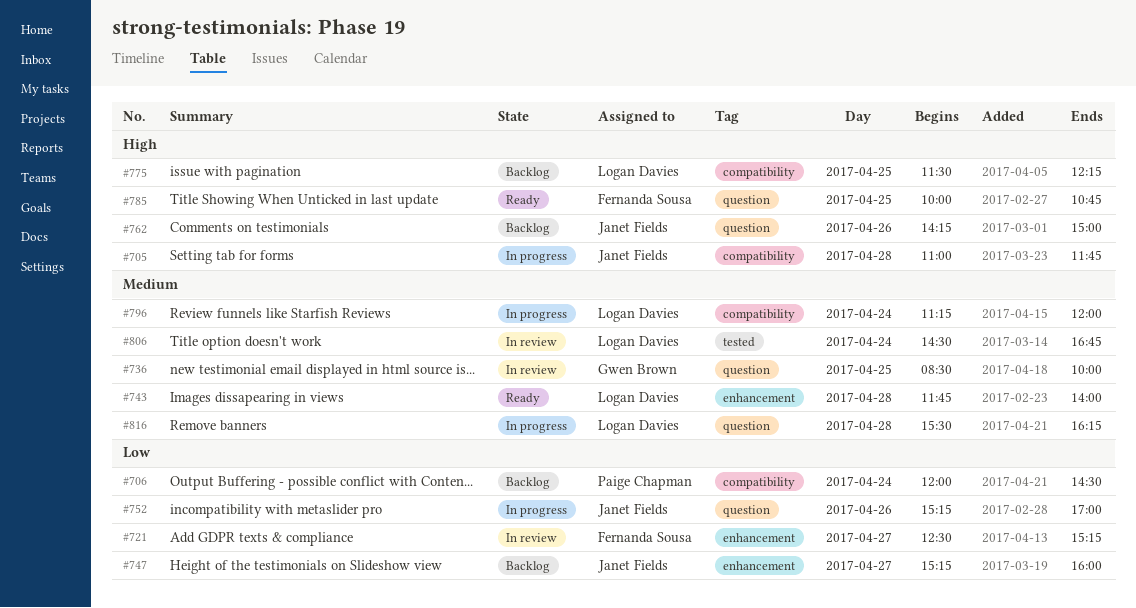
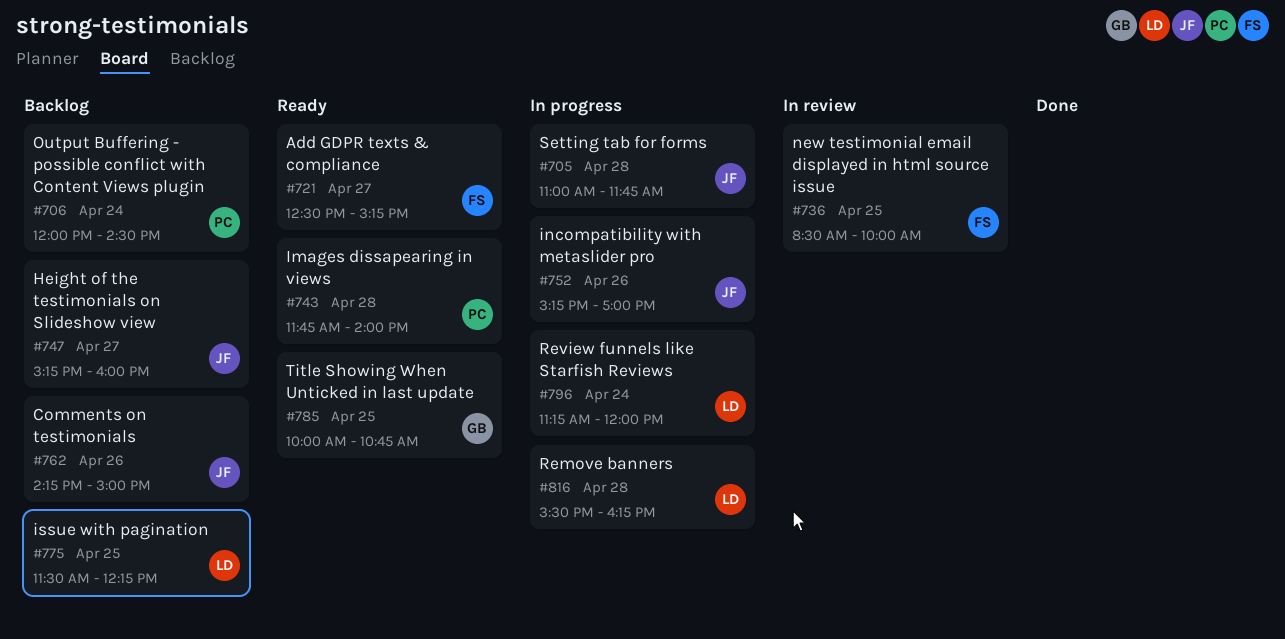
#721, status: In review -> Ready
#736, owner: Gwen Brown -> Fernanda Sousa
#743, owner: Logan Davies -> Paige Chapman
#785, owner: Fernanda Sousa -> Gwen Brown
#806: present -> none

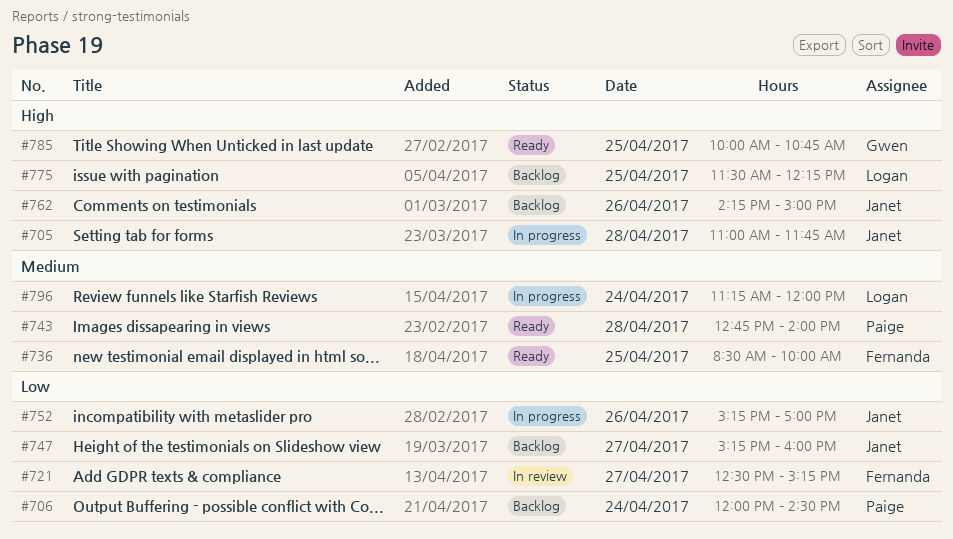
#721, status: Ready -> In review
#736, status: In review -> Ready
#743, begins: 11:45 -> 12:45
#816: present -> none

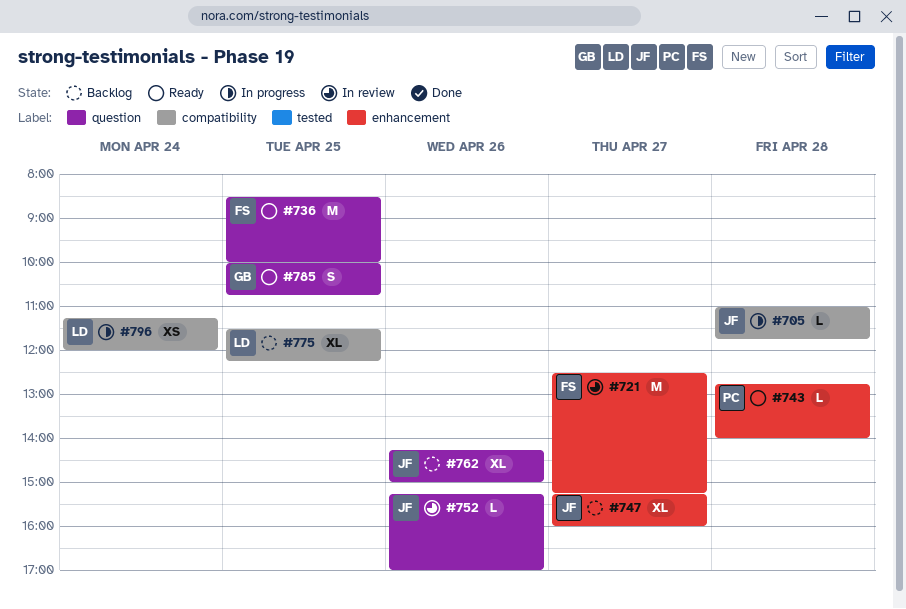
#706: present -> none
#752, status: In progress -> In review

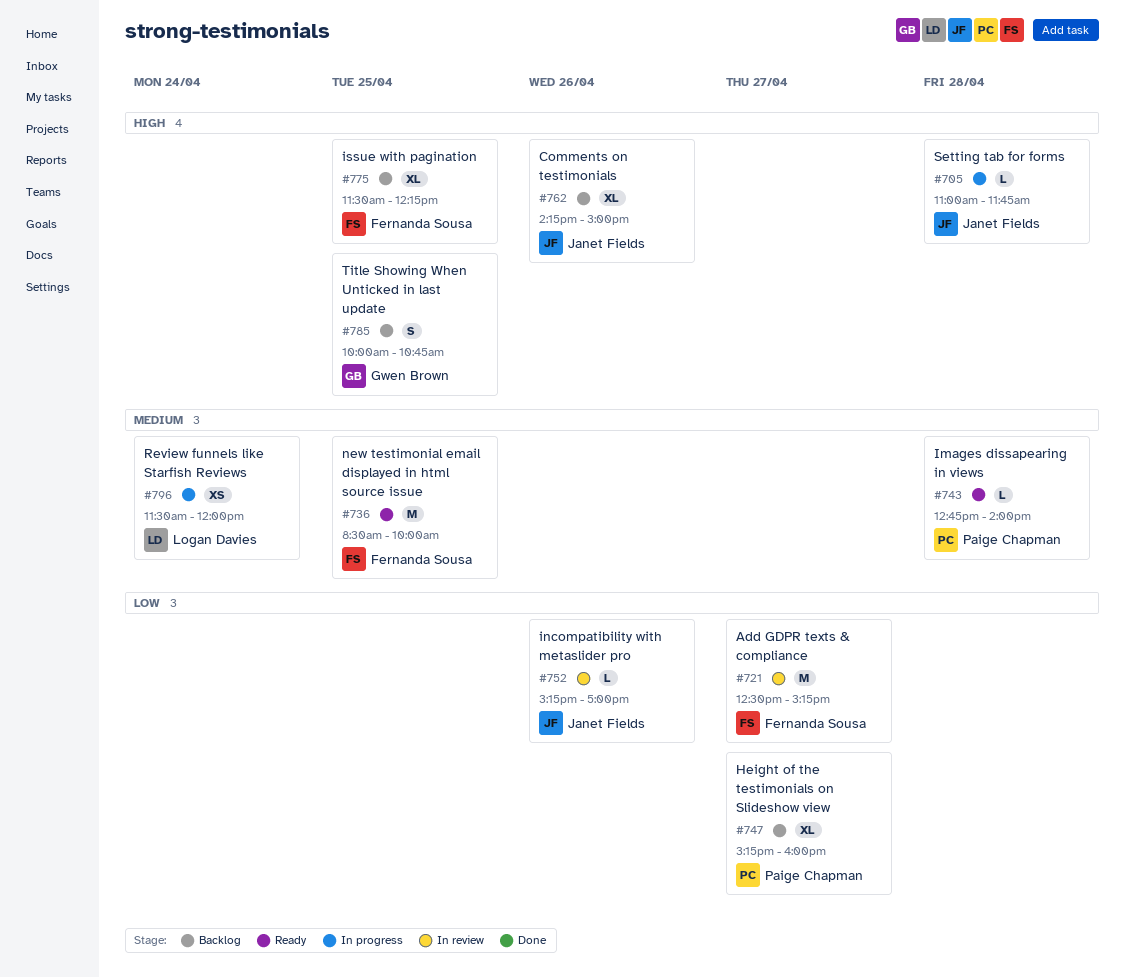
#747, owner: Janet Fields -> Paige Chapman
#775, owner: Logan Davies -> Fernanda Sousa
#785, status: Ready -> Backlog
#796, begins: 11:15 -> 11:30

